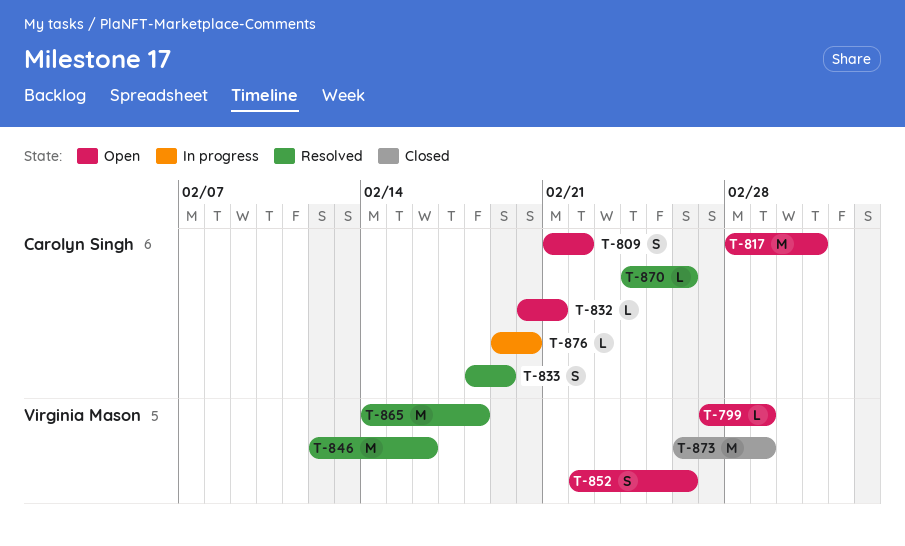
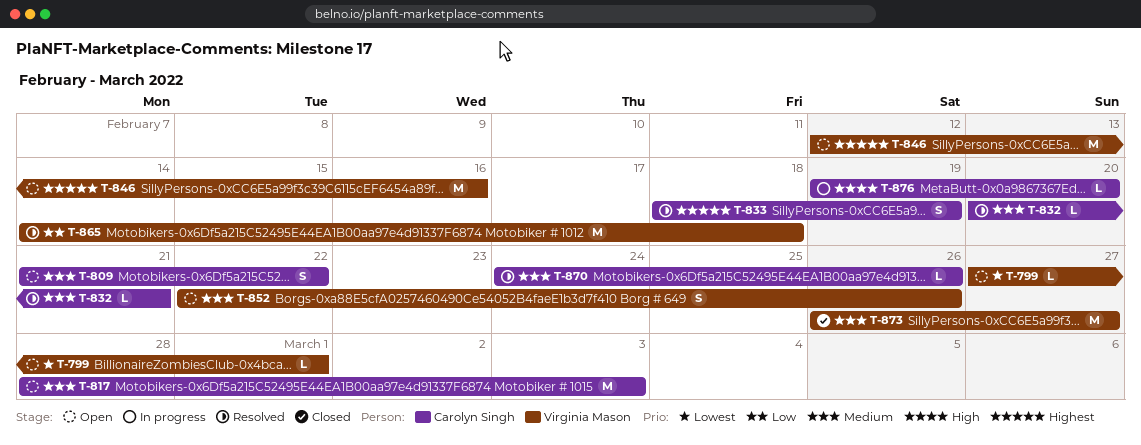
T-832, status: Open -> Resolved
T-846, status: Resolved -> Open
T-873, due: Mar 1 -> Feb 27

